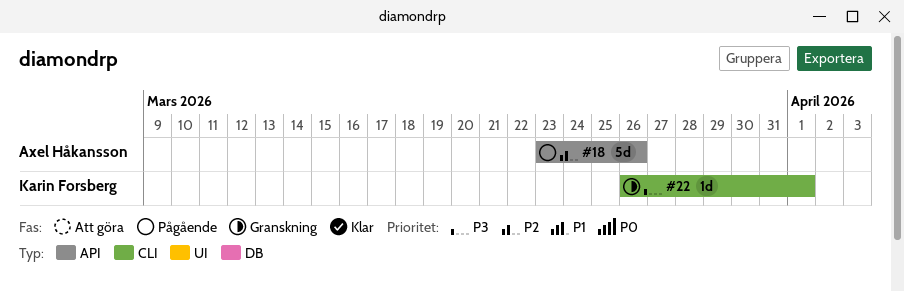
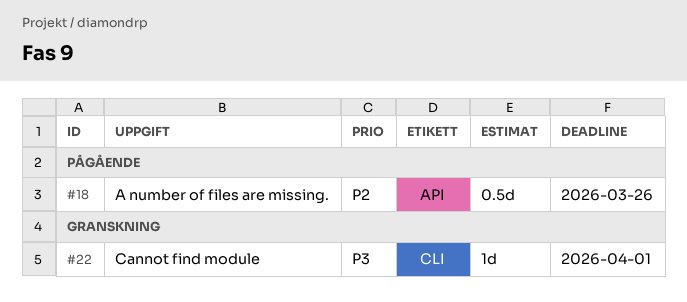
#18, estimate: 5d -> 0.5d

